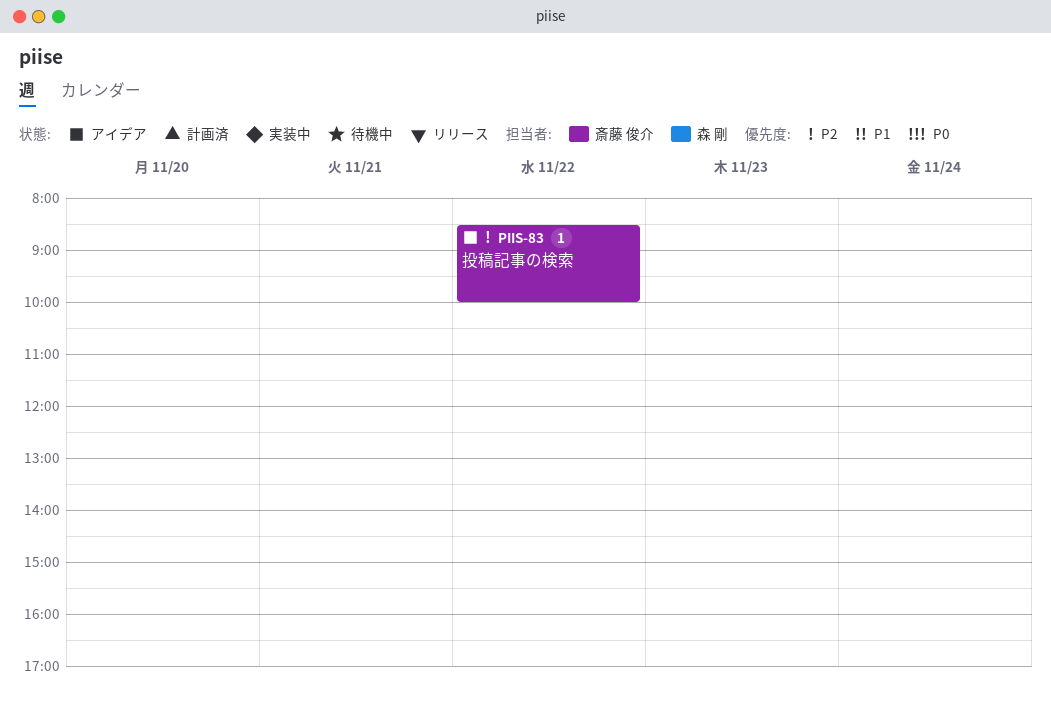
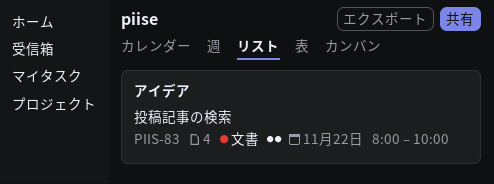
PIIS-83, estimate: 1 -> 2
PIIS-83, begins: 08:30 -> 08:00

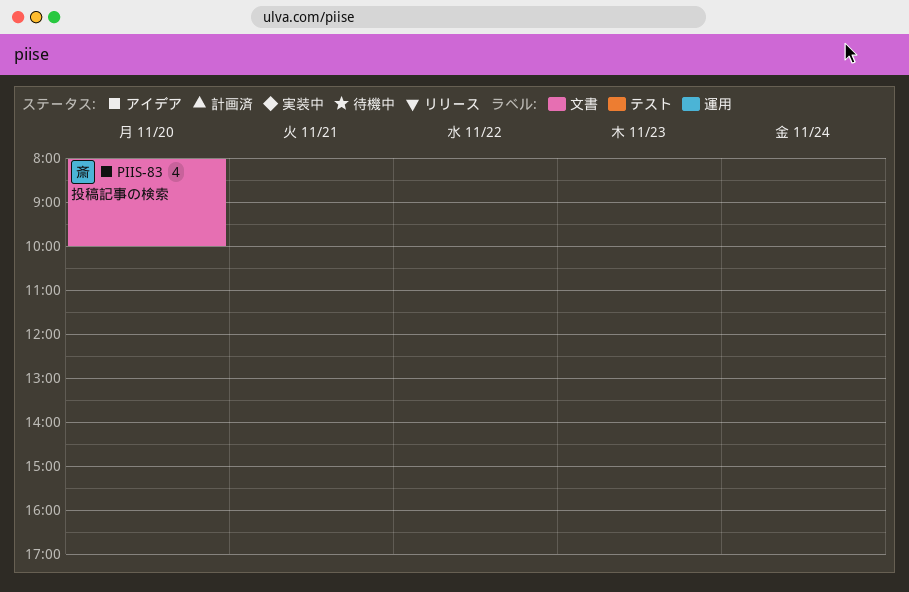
PIIS-83, estimate: 2 -> 4
PIIS-83, day: Nov 22 -> Nov 20

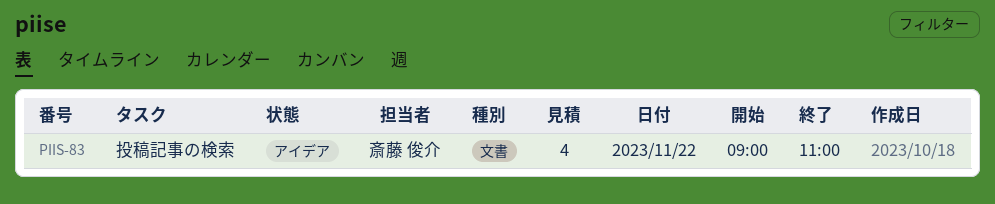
PIIS-83, day: Nov 20 -> Nov 22
PIIS-83, begins: 08:00 -> 09:00
PIIS-83, ends: 10:00 -> 11:00

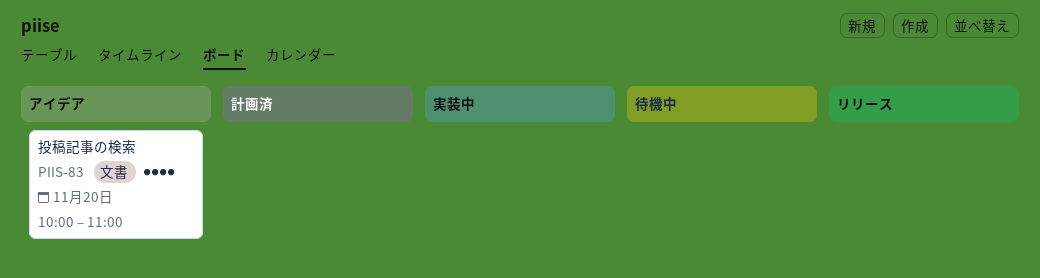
PIIS-83, day: Nov 22 -> Nov 20
PIIS-83, begins: 09:00 -> 10:00

